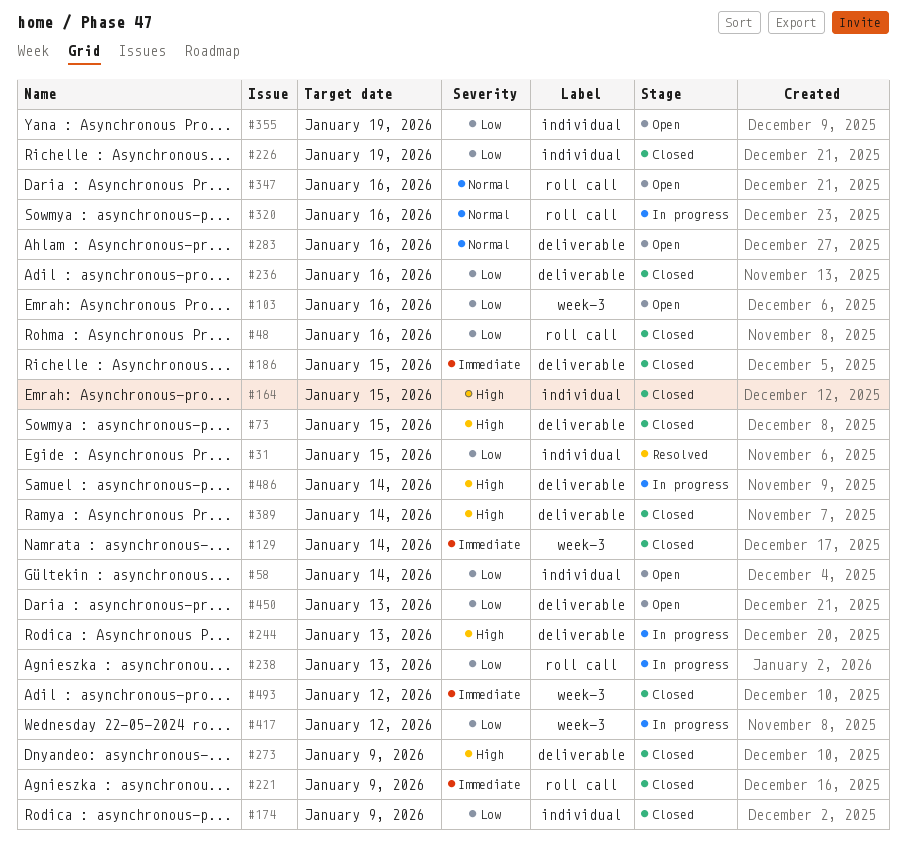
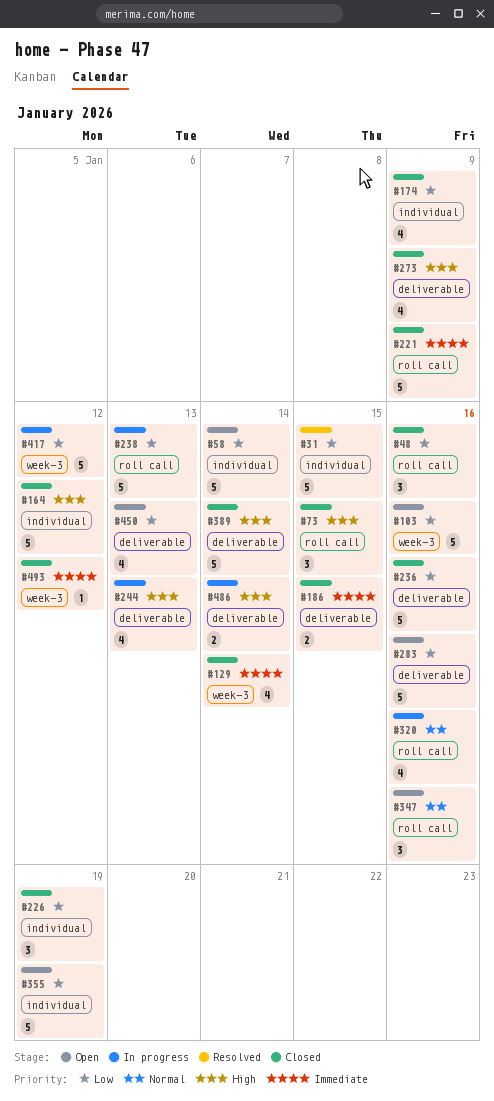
#73, label: deliverable -> roll call
#164, due: Jan 15 -> Jan 12
#283, priority: Normal -> Low

